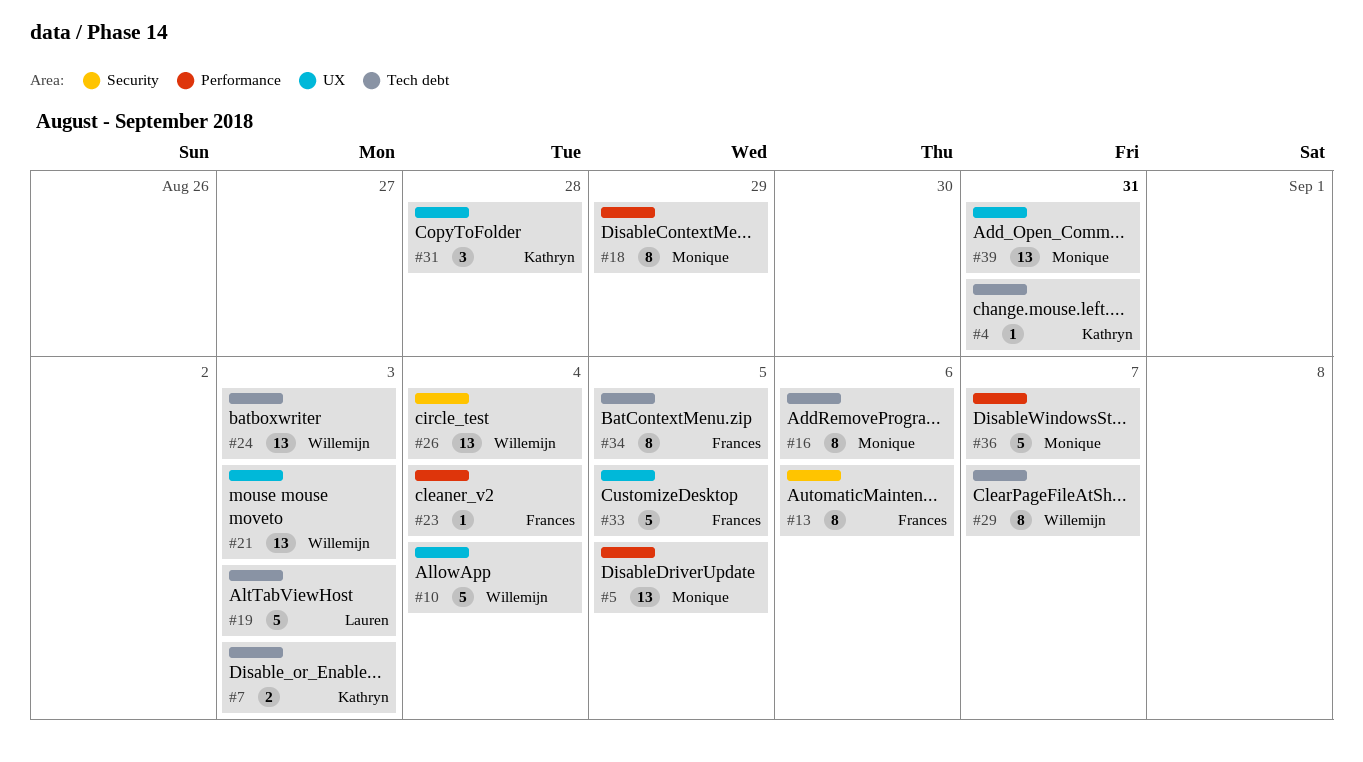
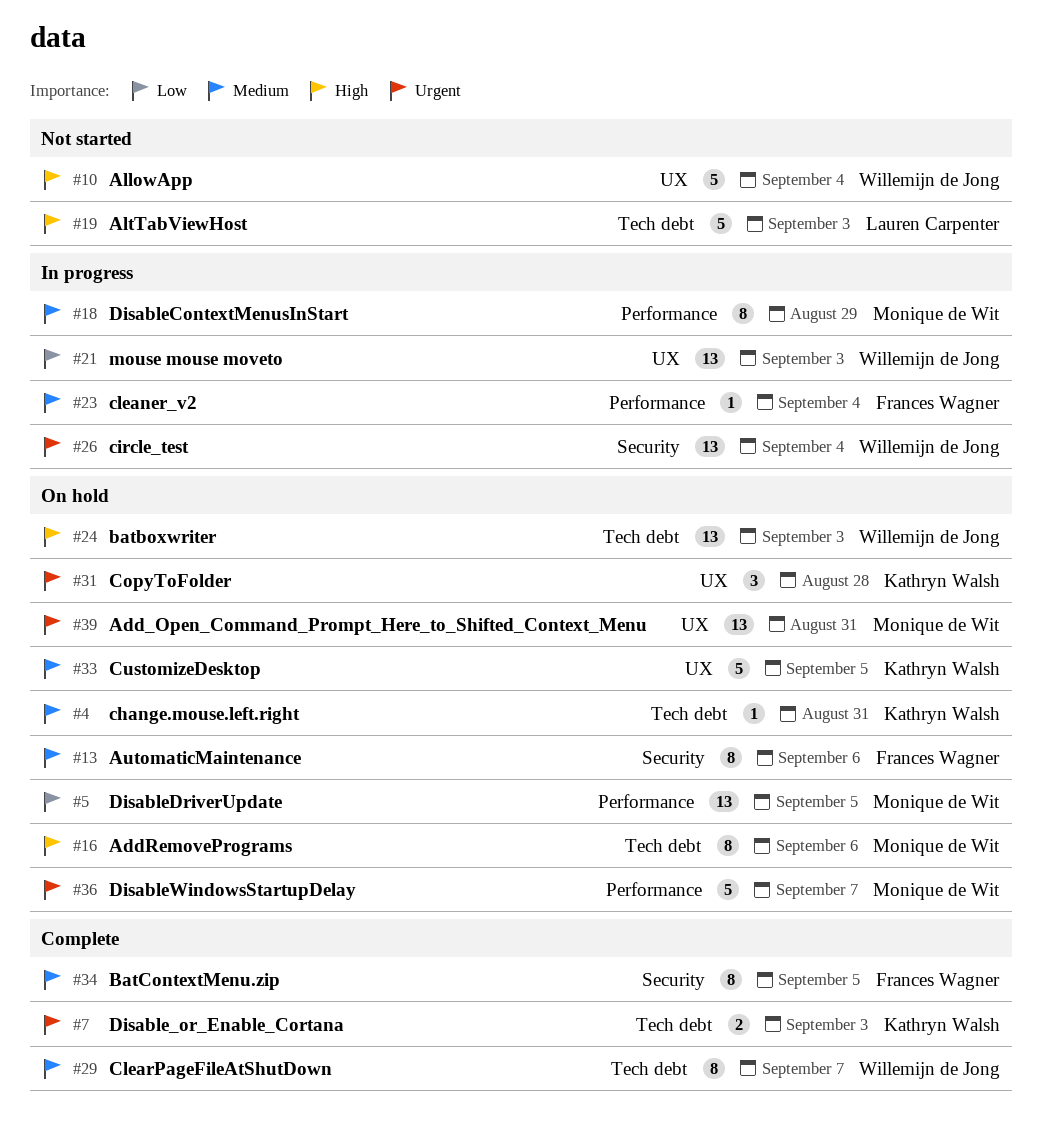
#33, owner: Frances Wagner -> Kathryn Walsh
#34, label: Tech debt -> Security

